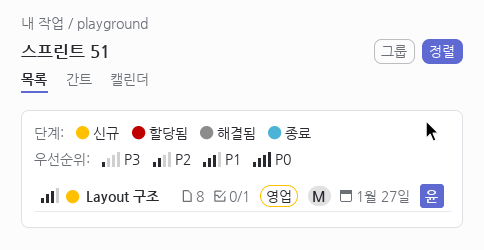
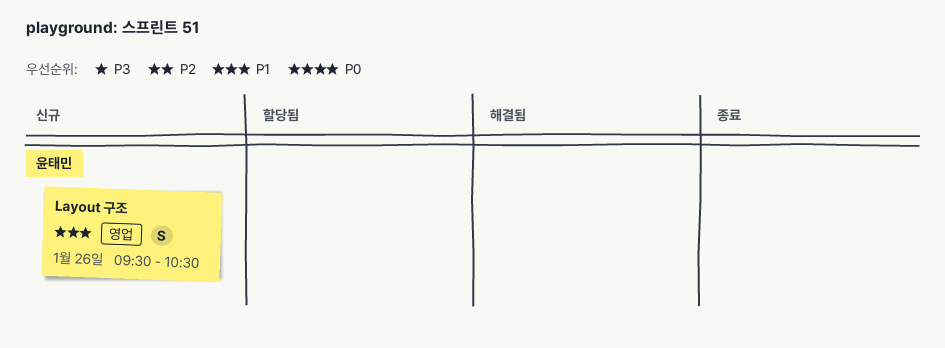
Layout 구조, estimate: M -> S
Layout 구조, day: Jan 27 -> Jan 26

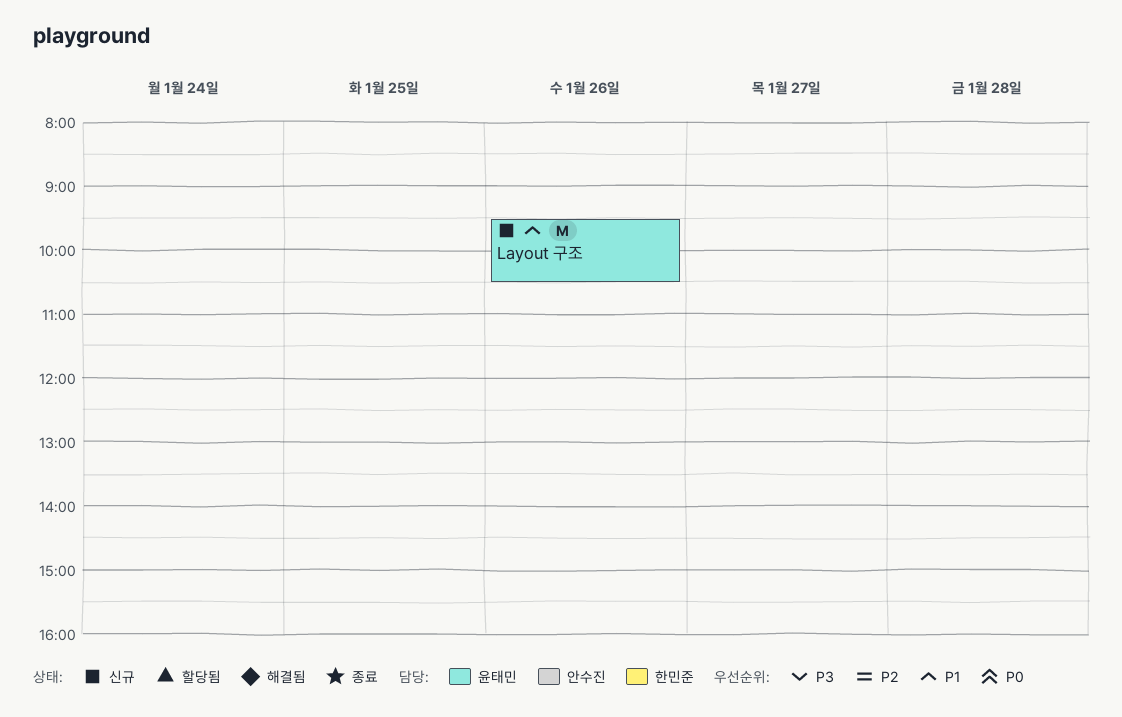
Layout 구조, estimate: S -> M

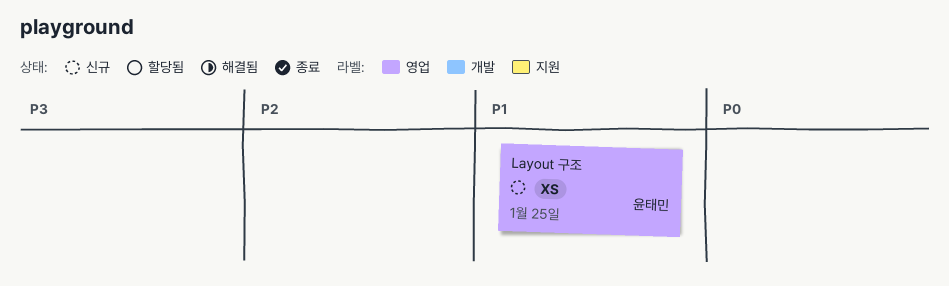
Layout 구조, estimate: M -> XS
Layout 구조, day: Jan 26 -> Jan 25

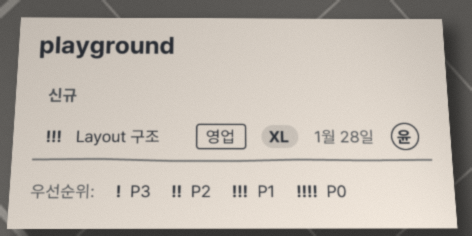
Layout 구조, estimate: XS -> XL
Layout 구조, day: Jan 25 -> Jan 28

